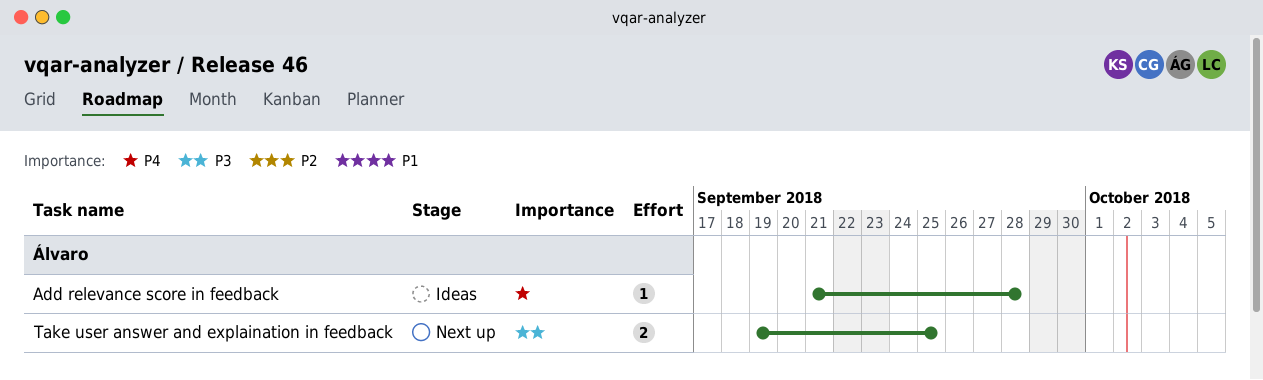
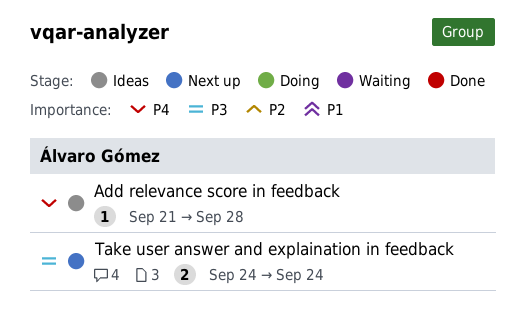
Take user answer and explaination in feedback, start: Sep 19 -> Sep 24
Take user answer and explaination in feedback, due: Sep 25 -> Sep 24

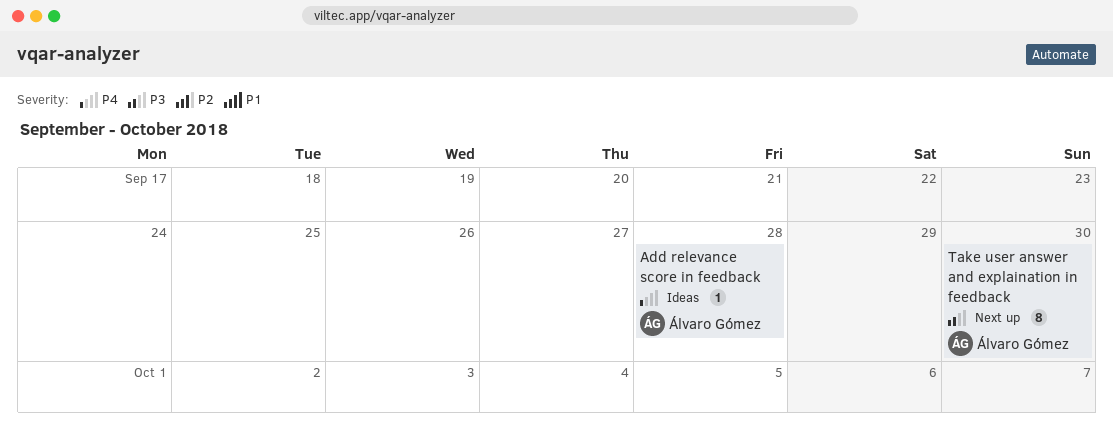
Take user answer and explaination in feedback, estimate: 2 -> 8
Take user answer and explaination in feedback, due: Sep 24 -> Sep 30

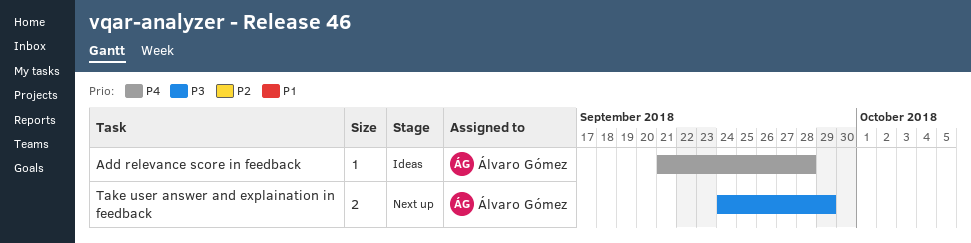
Take user answer and explaination in feedback, estimate: 8 -> 2
Take user answer and explaination in feedback, due: Sep 30 -> Sep 29

